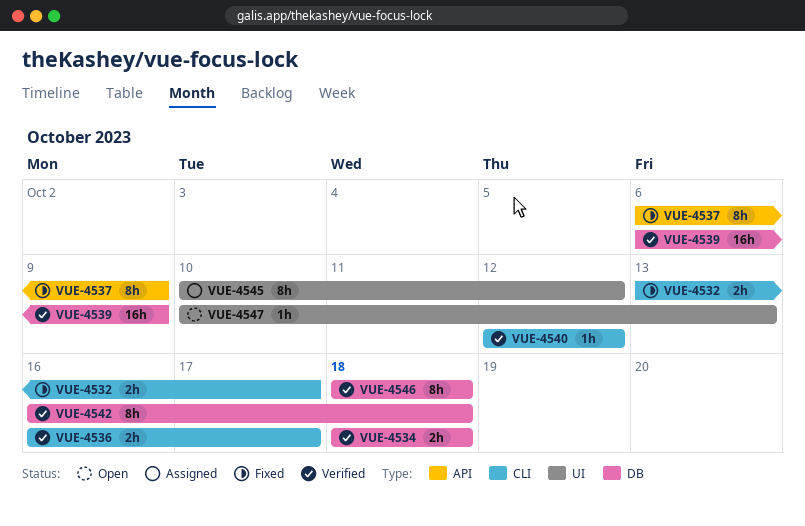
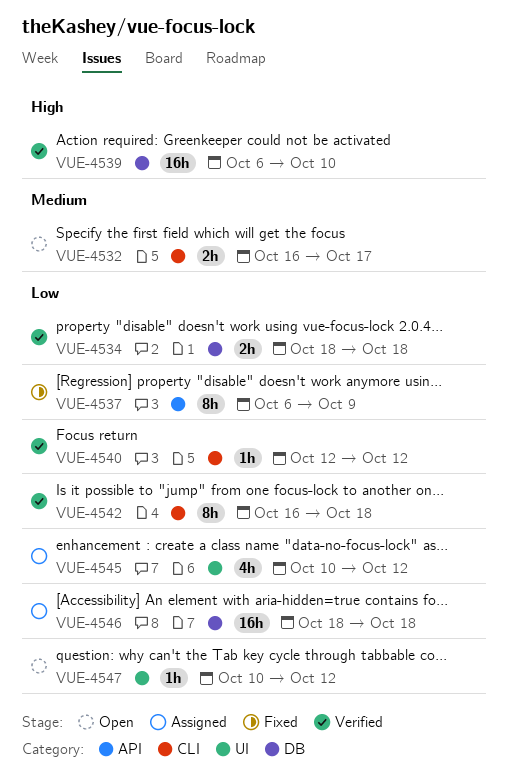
VUE-4532, status: Fixed -> Open
VUE-4532, start: Oct 13 -> Oct 16
VUE-4536: present -> none
VUE-4539, due: Oct 9 -> Oct 10
VUE-4542, label: DB -> CLI
VUE-4545, estimate: 8h -> 4h
VUE-4546, status: Verified -> Assigned
VUE-4546, estimate: 8h -> 16h
VUE-4547, due: Oct 13 -> Oct 12

